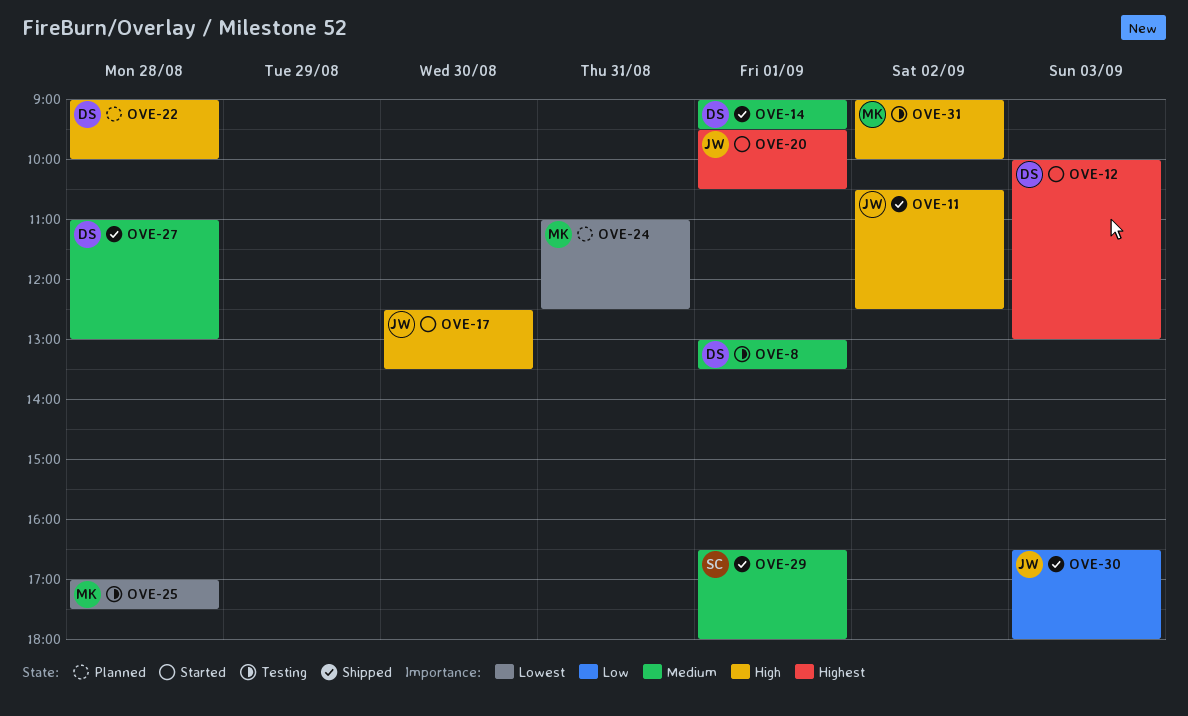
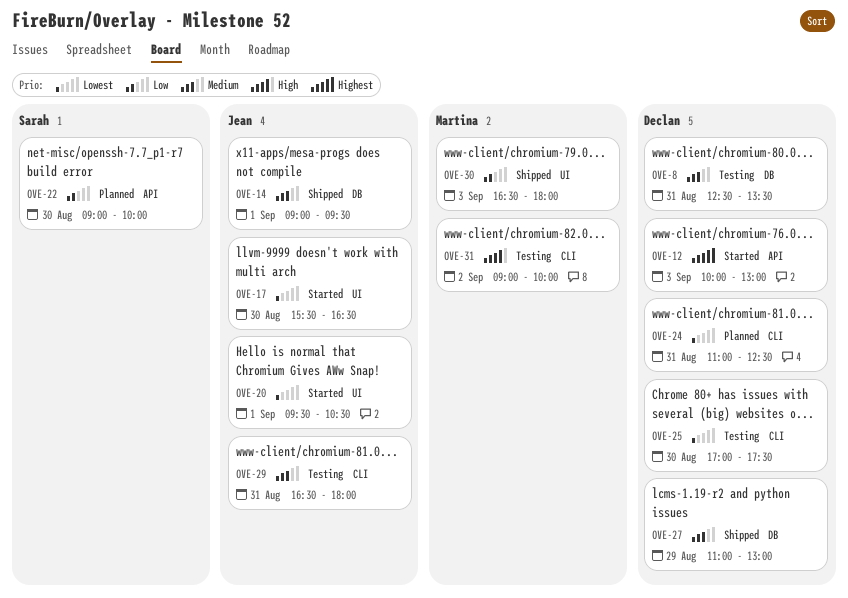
OVE-8, day: Sep 1 -> Aug 31
OVE-8, begins: 13:00 -> 12:30
OVE-11: present -> none
OVE-14, owner: Declan -> Jean
OVE-17, priority: High -> Lowest
OVE-17, begins: 12:30 -> 15:30
OVE-17, ends: 13:30 -> 16:30
OVE-20, priority: Highest -> Lowest
OVE-22, owner: Declan -> Sarah
OVE-22, priority: High -> Low
OVE-22, day: Aug 28 -> Aug 30
OVE-24, owner: Martina -> Declan
OVE-25, owner: Martina -> Declan
OVE-25, day: Aug 28 -> Aug 30
OVE-27, day: Aug 28 -> Aug 29
OVE-29, status: Shipped -> Testing
OVE-29, owner: Sarah -> Jean
OVE-29, day: Sep 1 -> Aug 31
OVE-30, owner: Jean -> Martina

